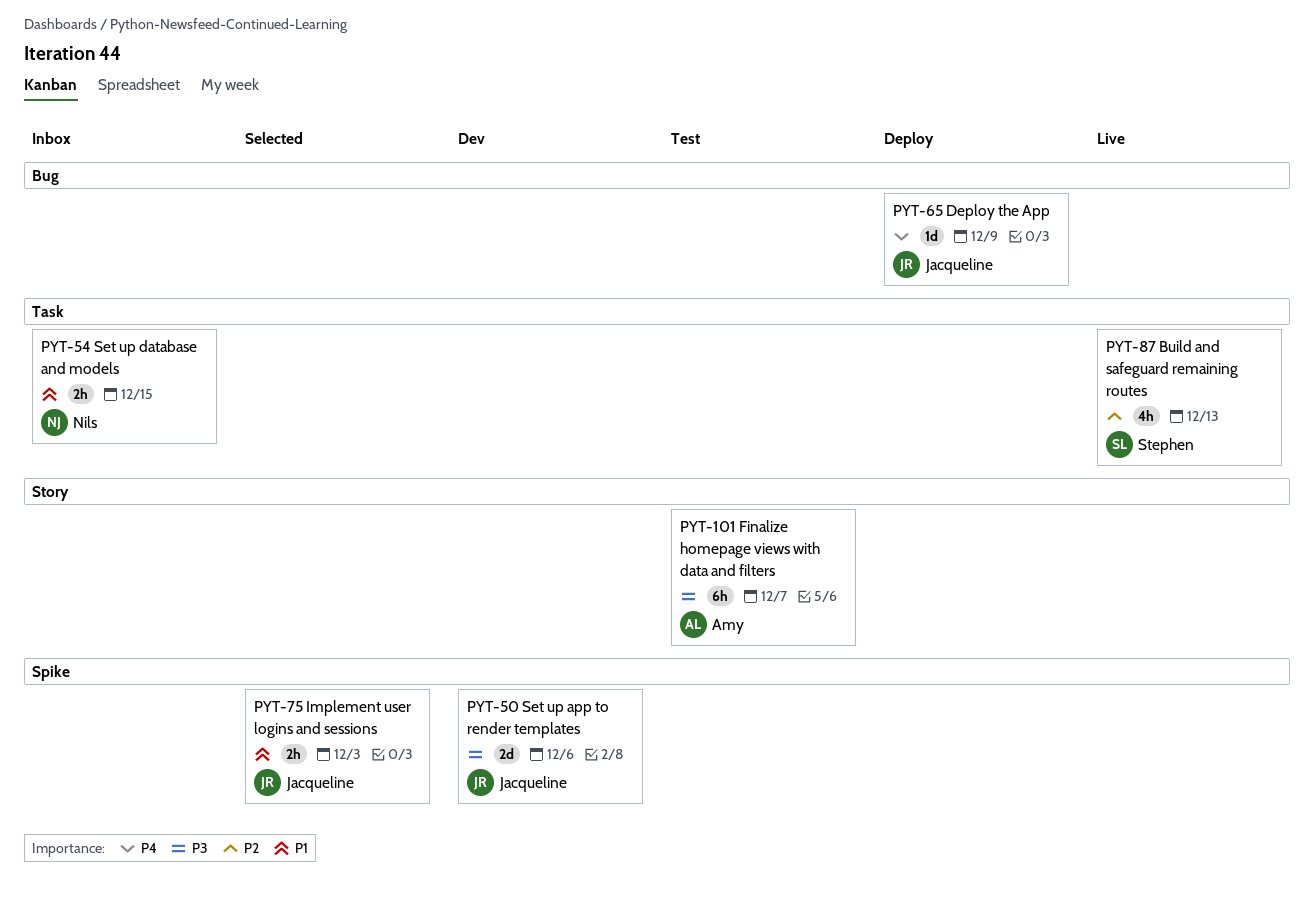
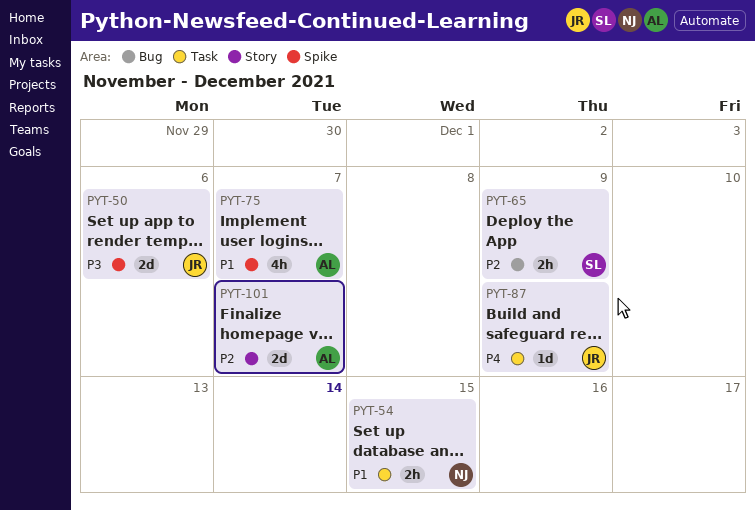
PYT-65, owner: Jacqueline -> Stephen
PYT-65, priority: P4 -> P2
PYT-65, estimate: 1d -> 2h
PYT-75, owner: Jacqueline -> Amy
PYT-75, estimate: 2h -> 4h
PYT-75, due: Dec 3 -> Dec 7
PYT-87, owner: Stephen -> Jacqueline
PYT-87, priority: P2 -> P4
PYT-87, estimate: 4h -> 1d
PYT-87, due: Dec 13 -> Dec 9
PYT-101, priority: P3 -> P2
PYT-101, estimate: 6h -> 2d

